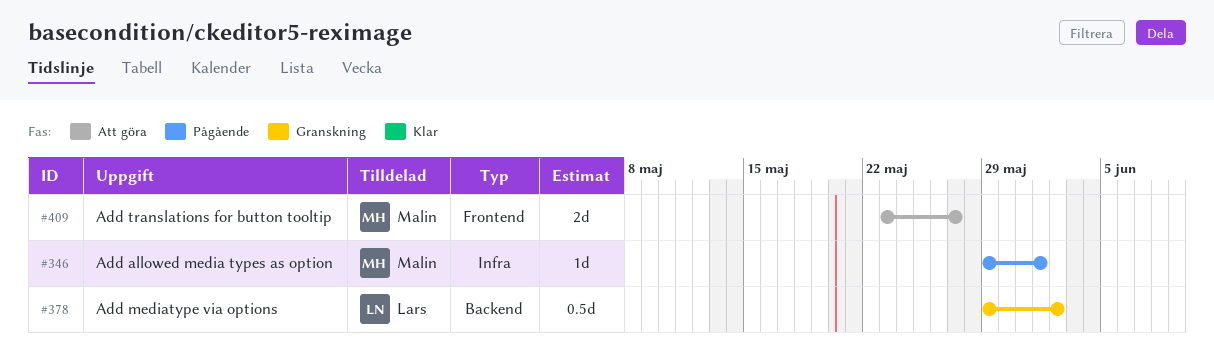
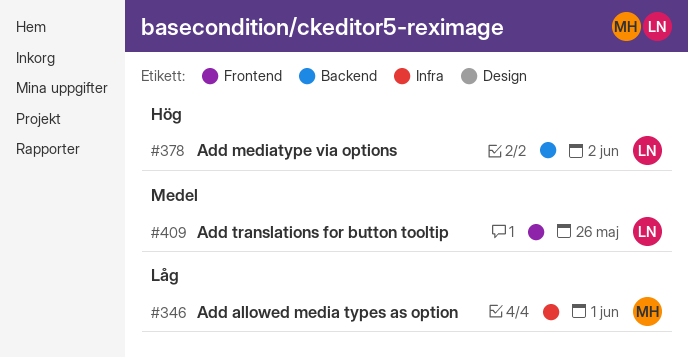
#409, owner: Malin -> Lars
#409, due: May 27 -> May 26

